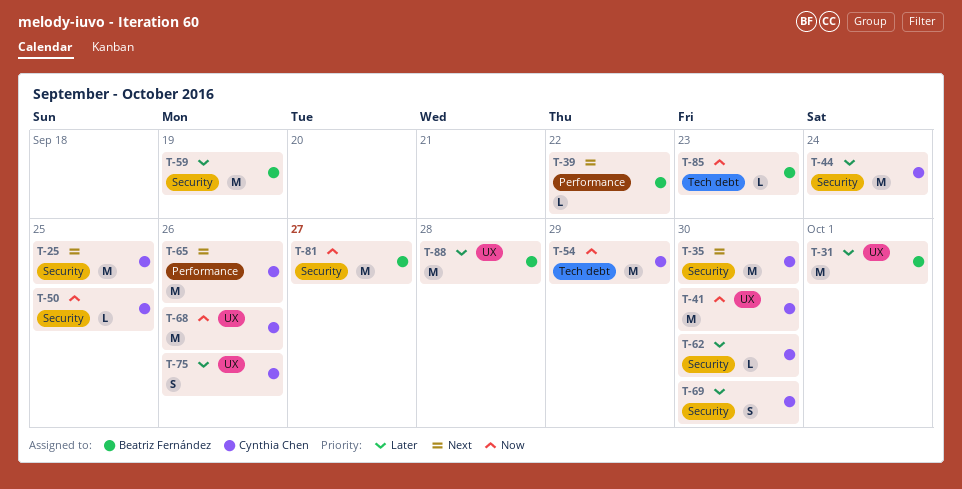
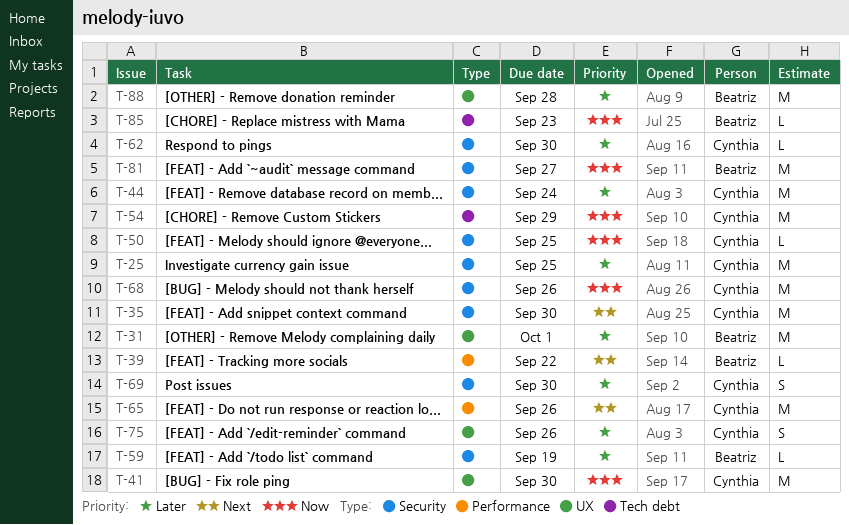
T-25, priority: Next -> Later
T-59, estimate: M -> L
T-68, label: UX -> Security

